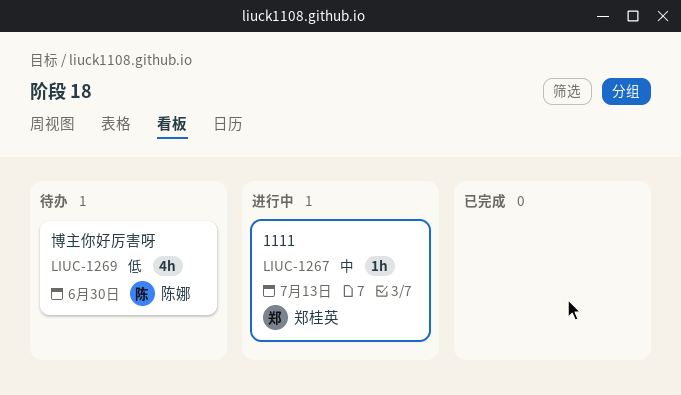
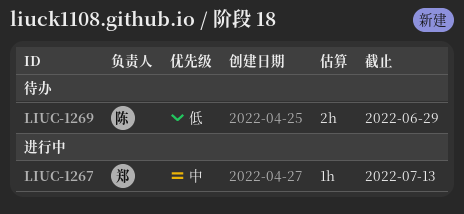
LIUC-1269, estimate: 4h -> 2h
LIUC-1269, due: Jun 30 -> Jun 29

